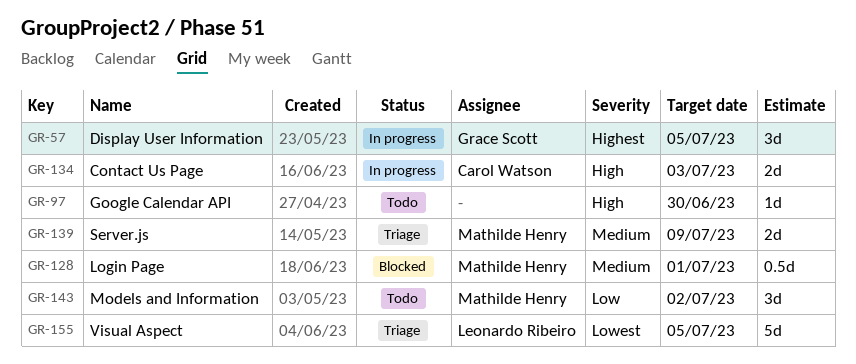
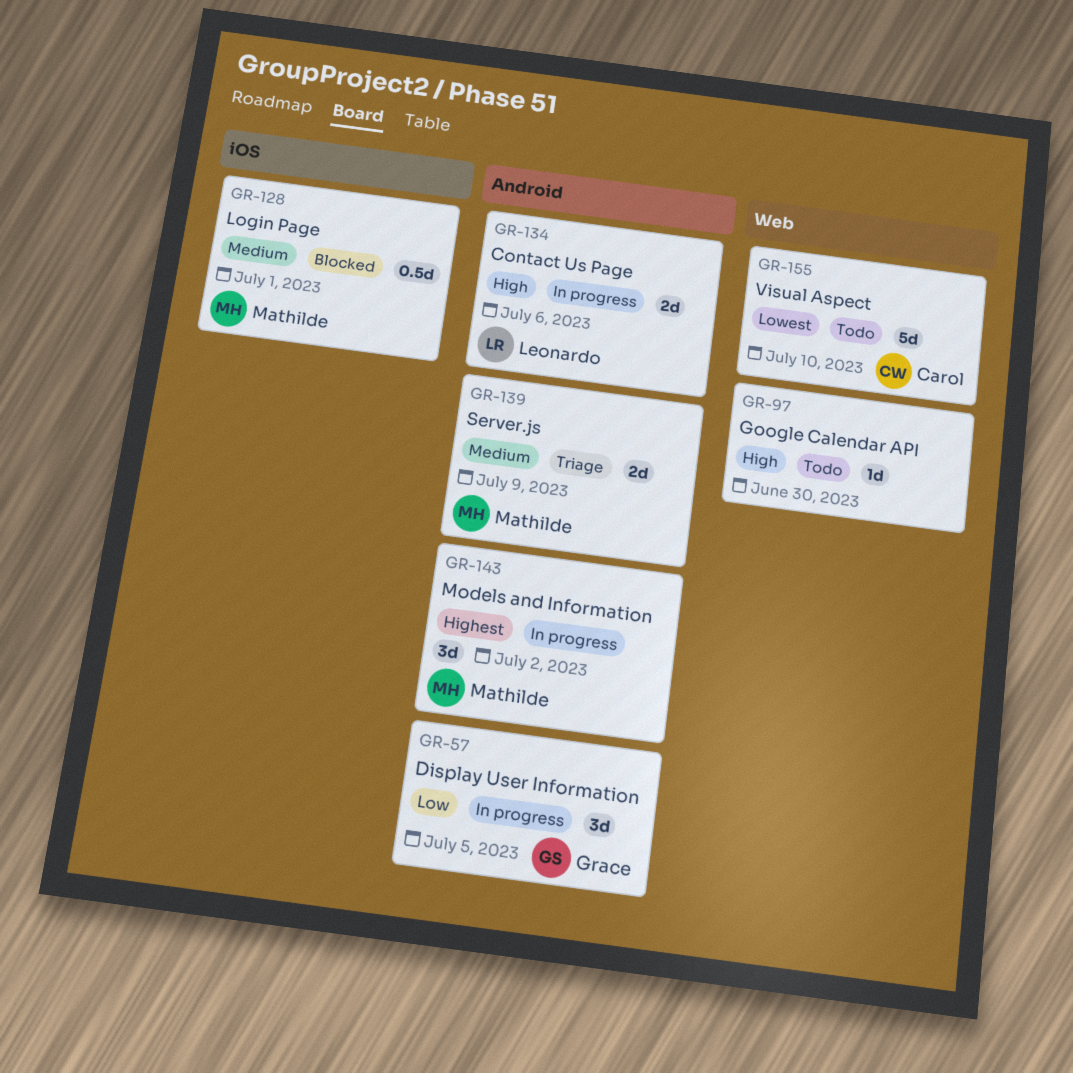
GR-57, priority: Highest -> Low
GR-134, owner: Carol Watson -> Leonardo Ribeiro
GR-134, due: Jul 3 -> Jul 6
GR-143, status: Todo -> In progress
GR-143, priority: Low -> Highest
GR-155, status: Triage -> Todo
GR-155, owner: Leonardo Ribeiro -> Carol Watson
GR-155, due: Jul 5 -> Jul 10

